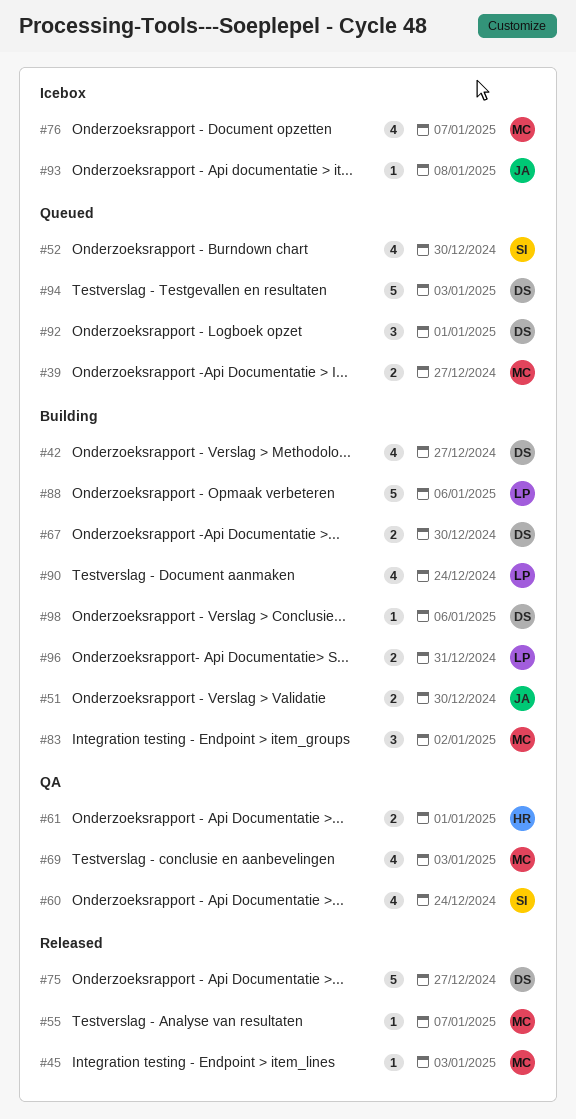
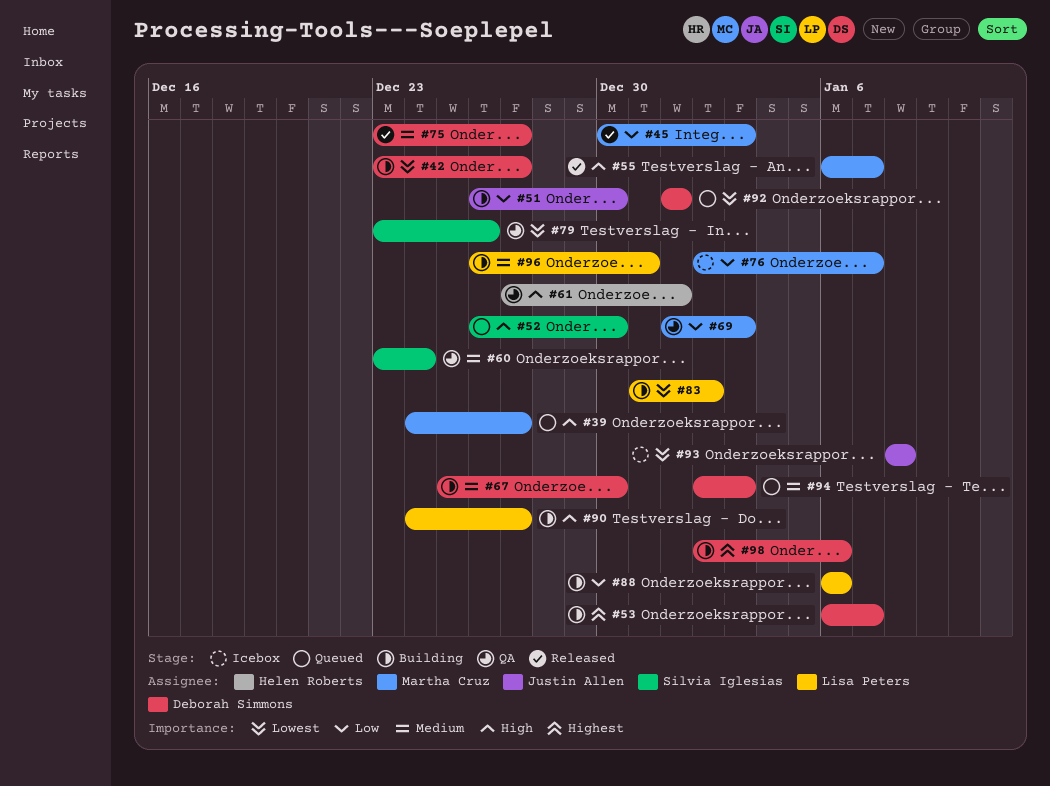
#53: none -> present
#79: none -> present
#83, owner: Martha Cruz -> Lisa Peters
#90, due: Dec 24 -> Dec 27

